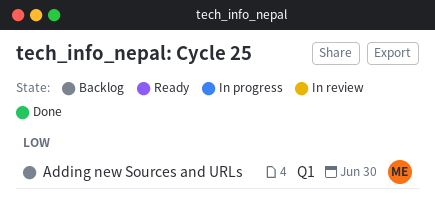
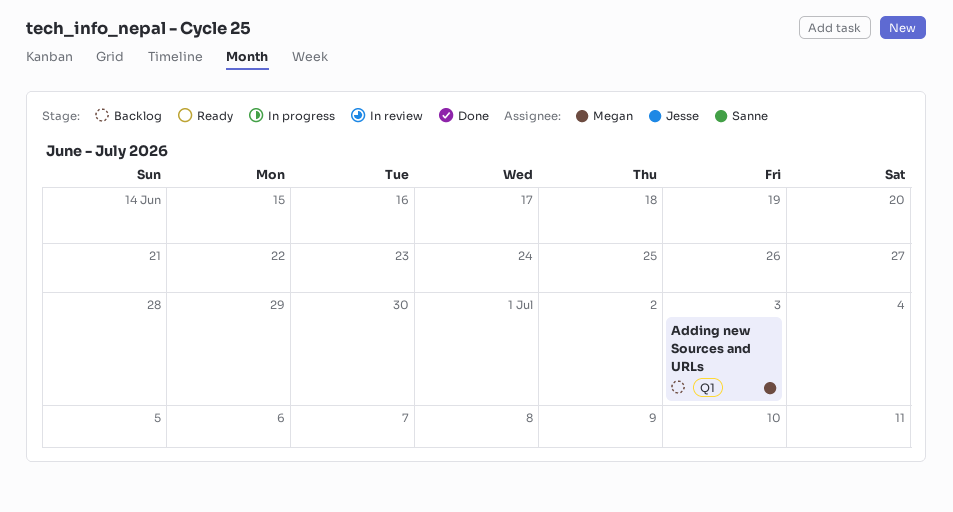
Adding new Sources and URLs, due: Jun 30 -> Jul 3

